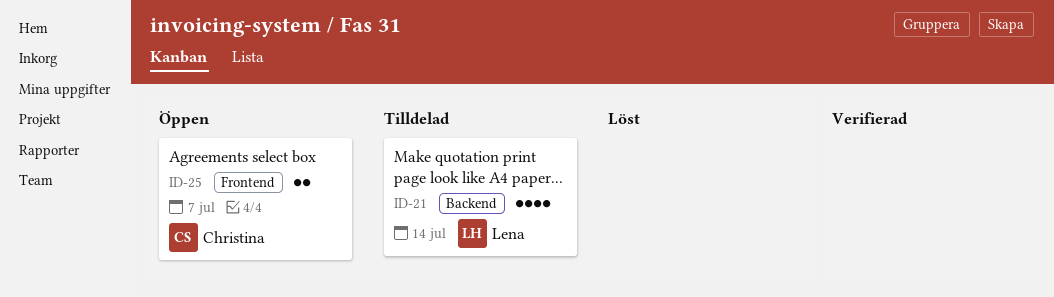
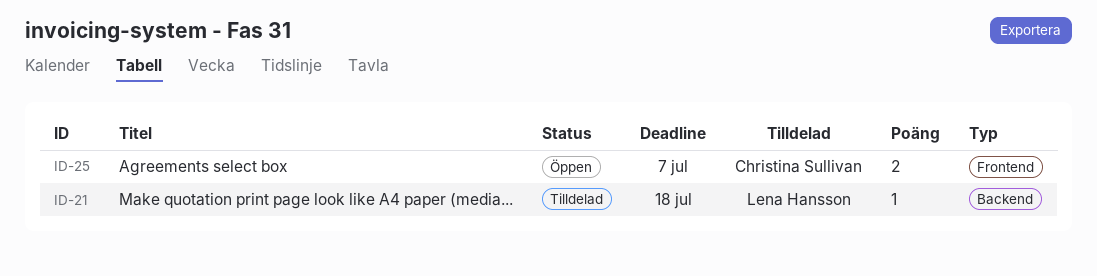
ID-21, estimate: 4 -> 1
ID-21, due: Jul 14 -> Jul 18

